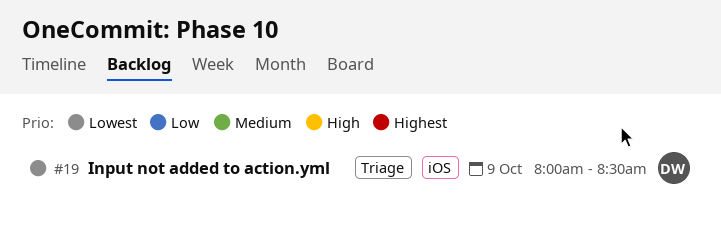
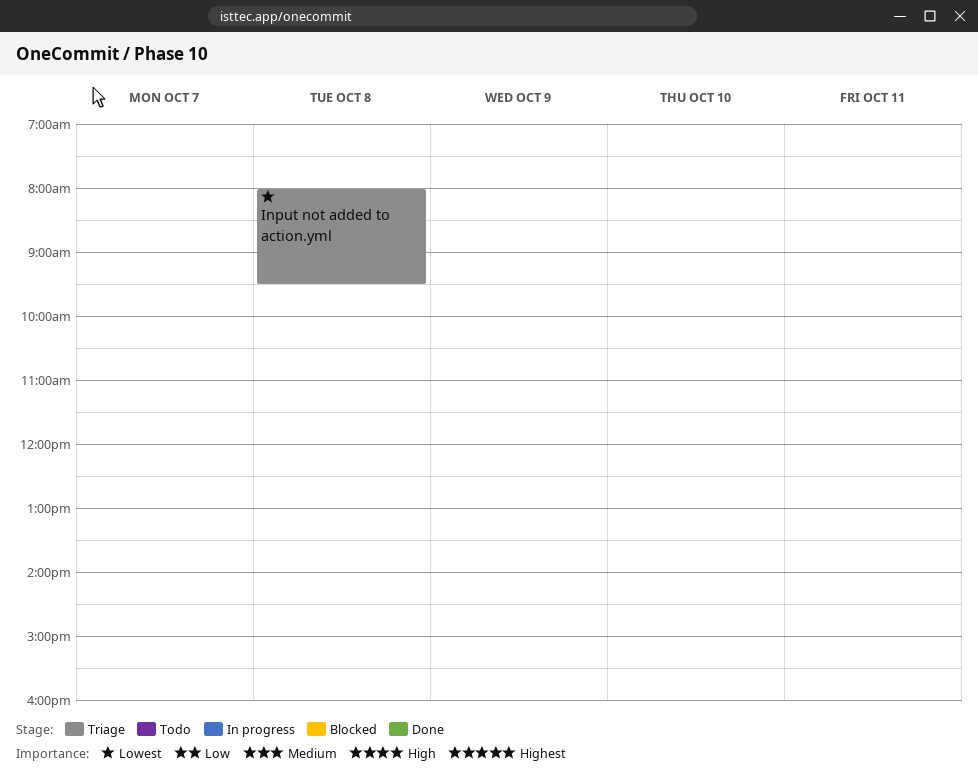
Input not added to action.yml, day: Oct 9 -> Oct 8
Input not added to action.yml, ends: 08:30 -> 09:30

